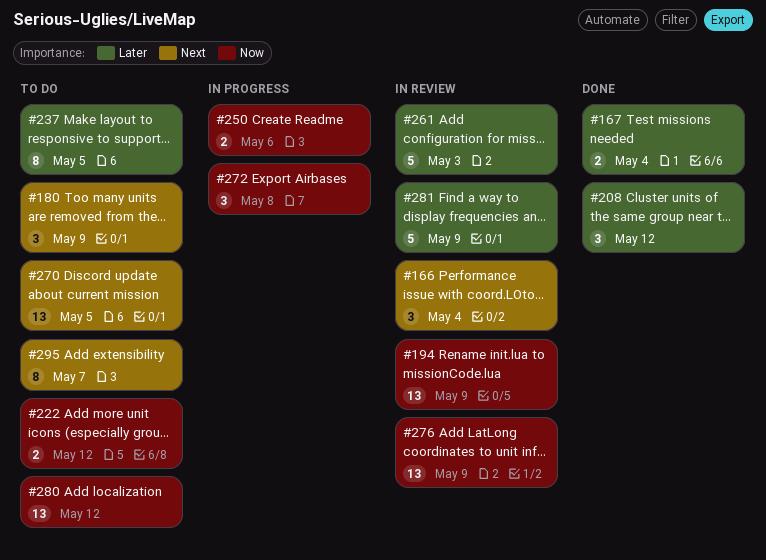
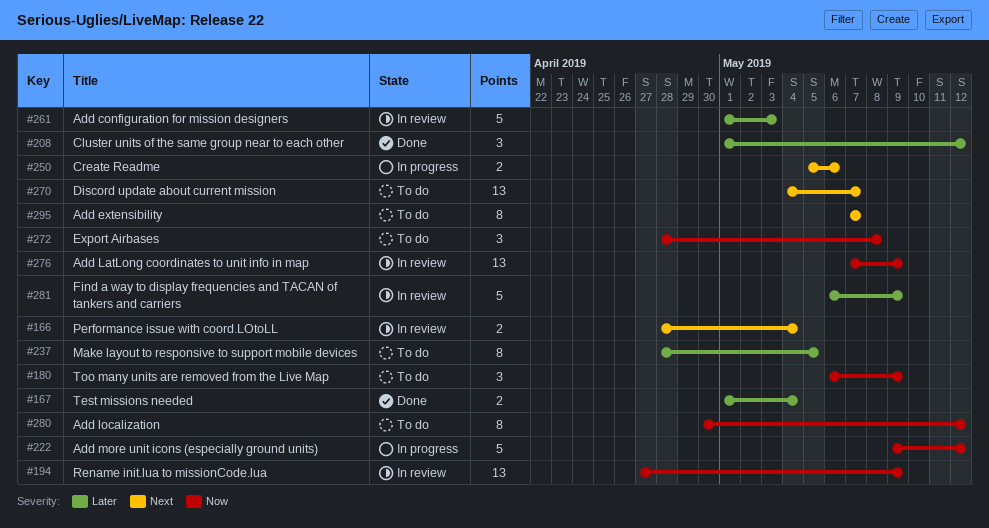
#166, estimate: 3 -> 2
#180, priority: Next -> Now
#222, status: To do -> In progress
#222, estimate: 2 -> 5
#250, priority: Now -> Next
#270, due: May 5 -> May 7
#272, status: In progress -> To do
#280, estimate: 13 -> 8

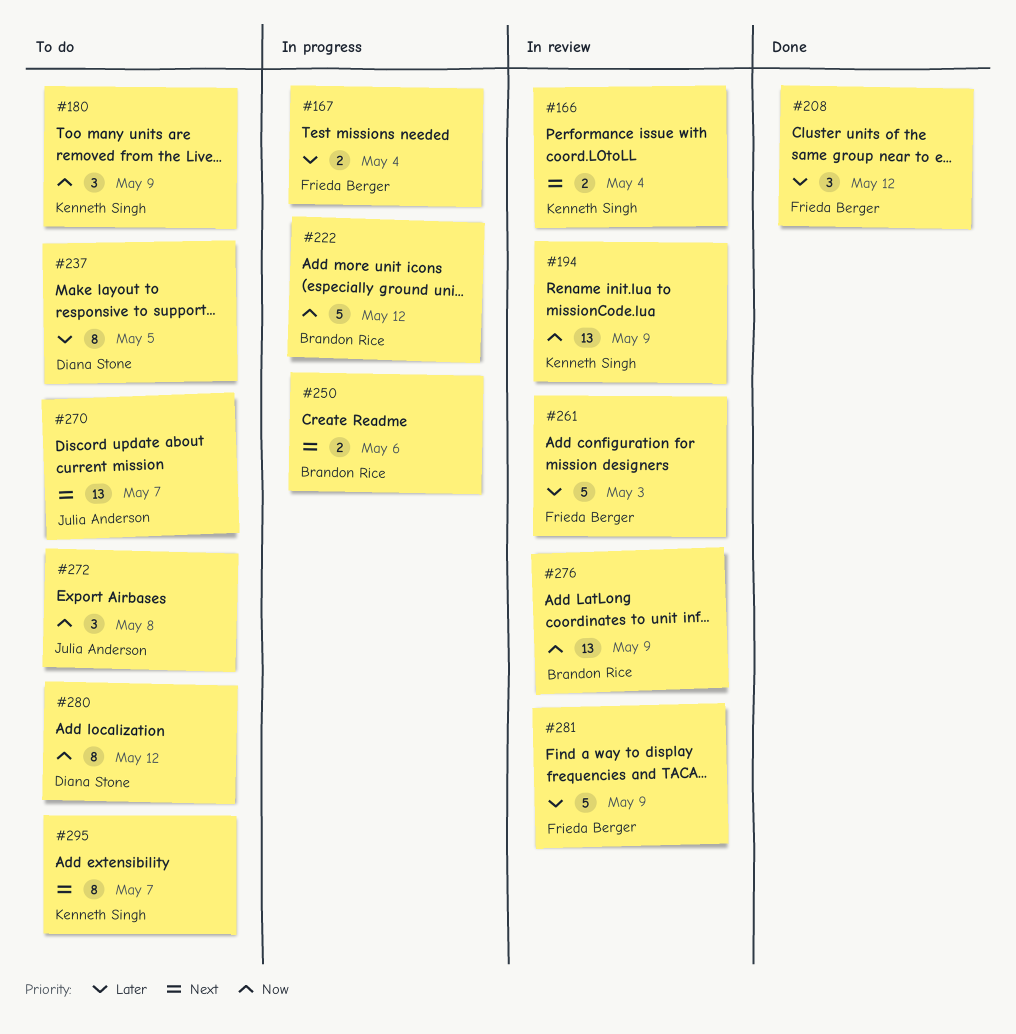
#167, status: Done -> In progress

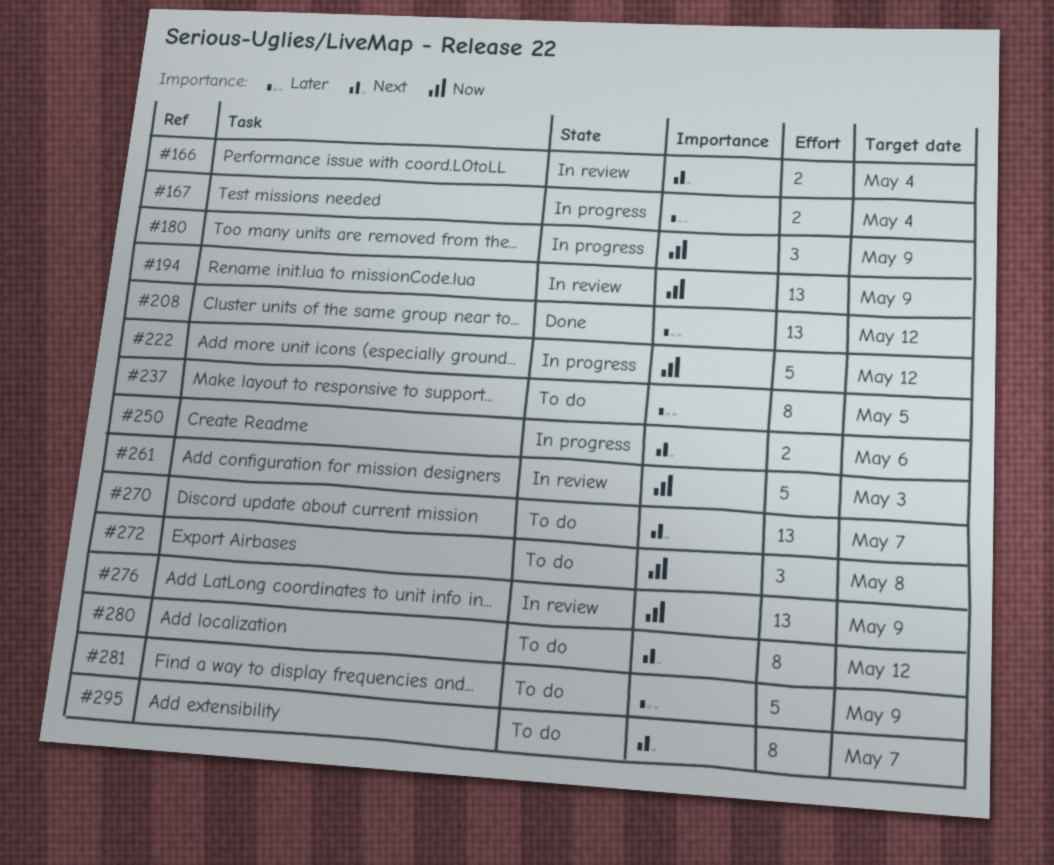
#180, status: To do -> In progress
#208, estimate: 3 -> 13
#261, priority: Later -> Now
#280, priority: Now -> Next
#281, status: In review -> To do

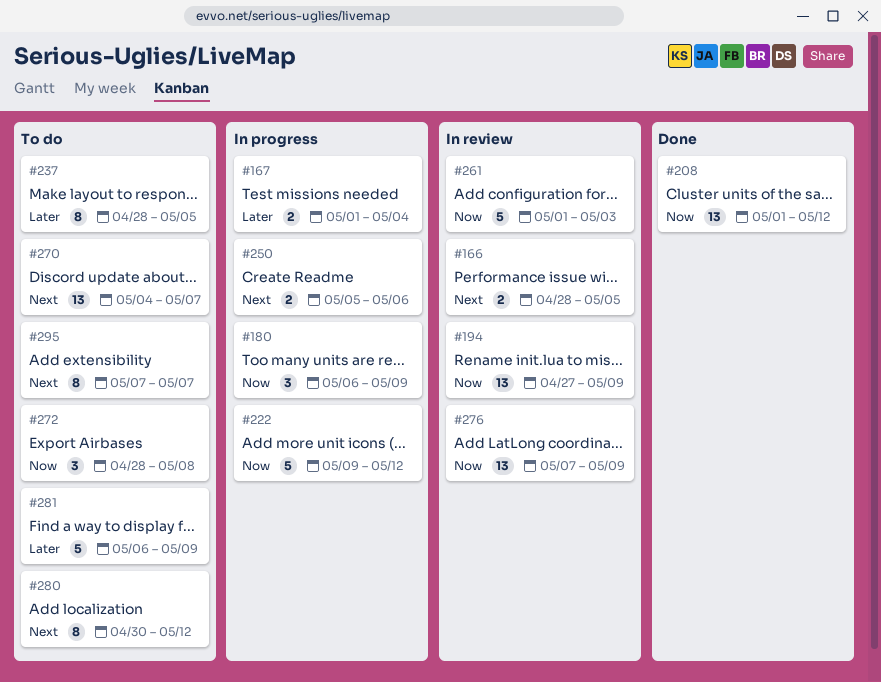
#166, due: May 4 -> May 5
#208, priority: Later -> Now

